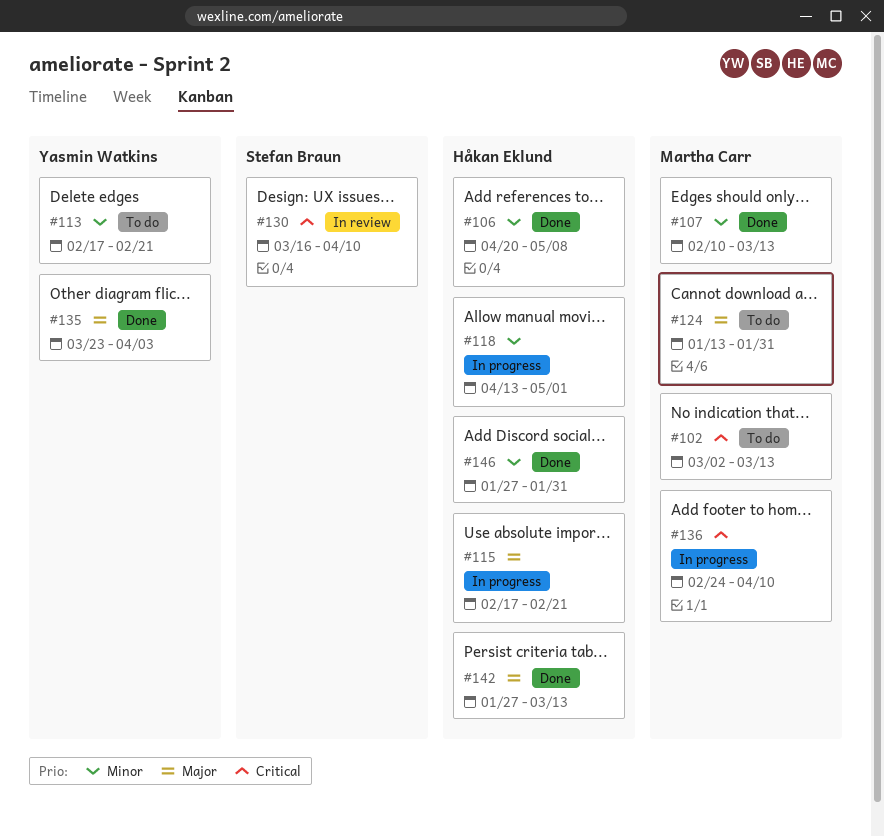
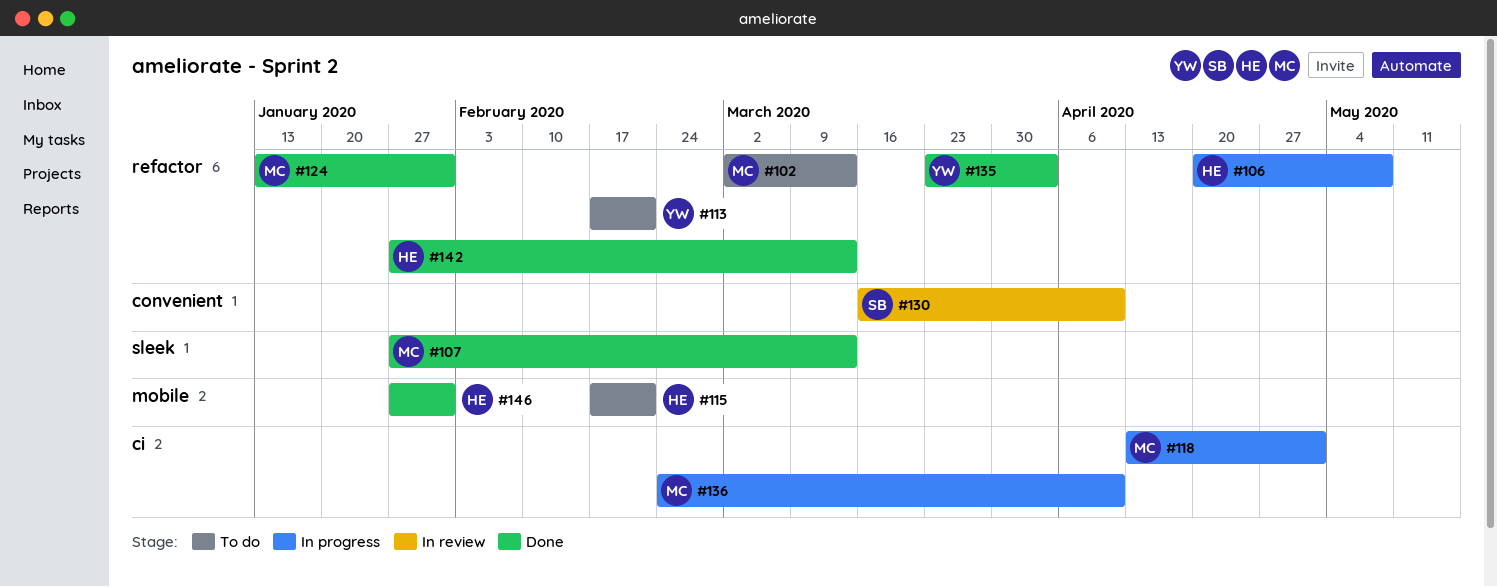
#106, status: Done -> In progress
#107, start: Feb 10 -> Jan 27
#115, status: In progress -> To do
#118, owner: Håkan Eklund -> Martha Carr
#124, status: To do -> Done

